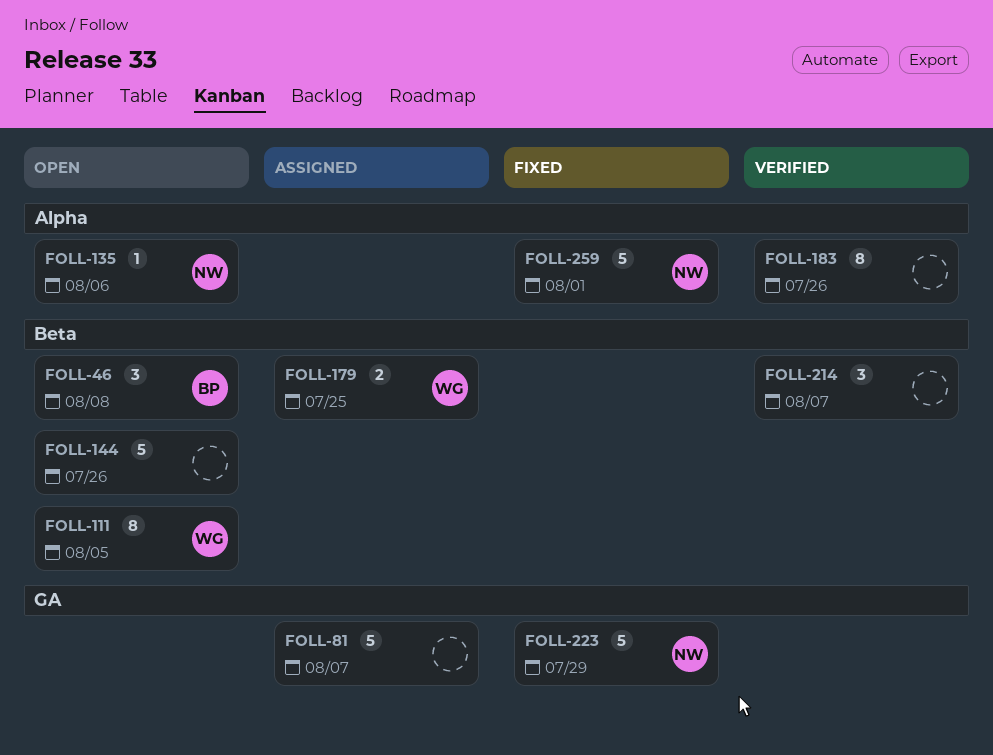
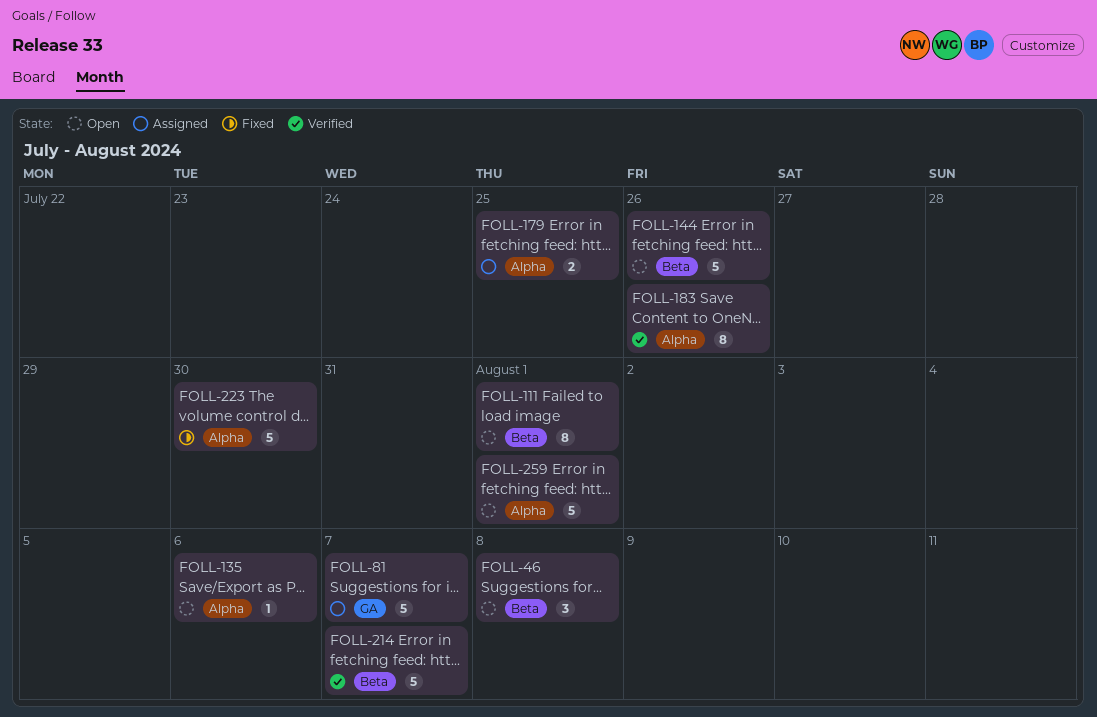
FOLL-111, due: Aug 5 -> Aug 1
FOLL-179, label: Beta -> Alpha
FOLL-214, estimate: 3 -> 5
FOLL-223, label: GA -> Alpha
FOLL-223, due: Jul 29 -> Jul 30
FOLL-259, status: Fixed -> Open

